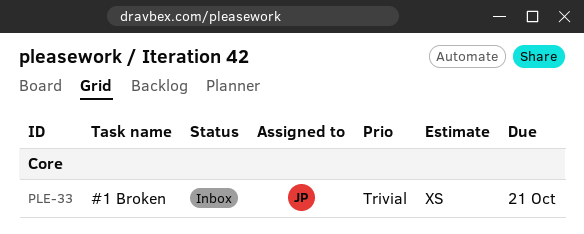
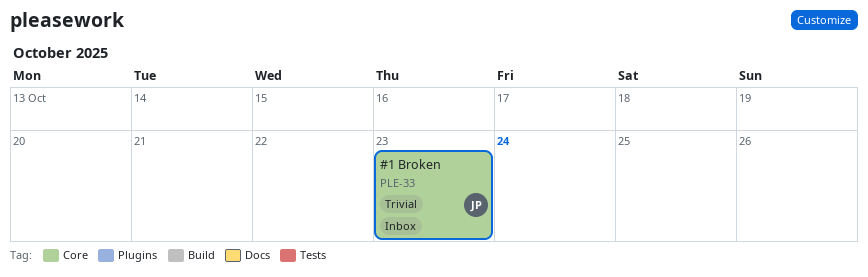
PLE-33, due: Oct 21 -> Oct 23

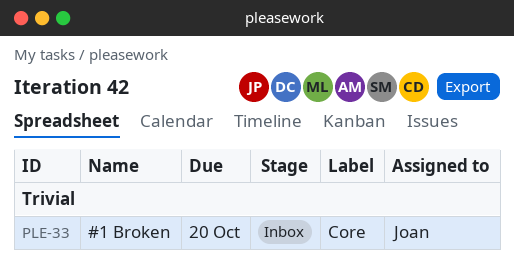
PLE-33, due: Oct 23 -> Oct 20

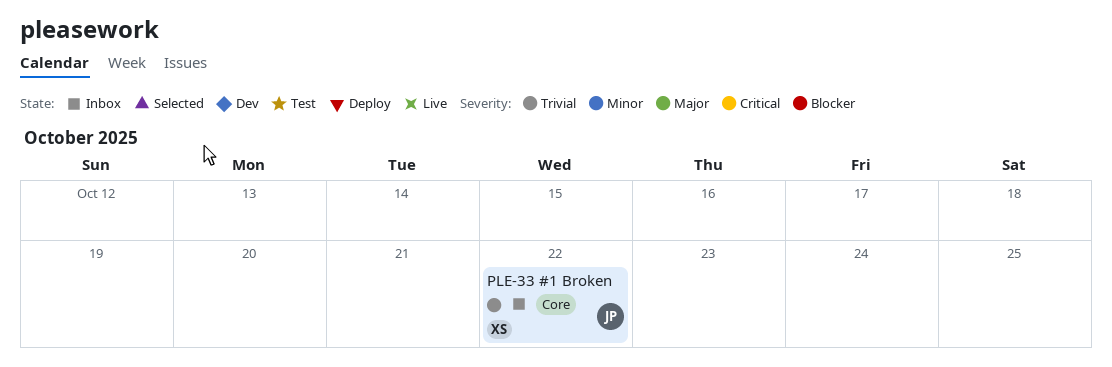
PLE-33, due: Oct 20 -> Oct 22

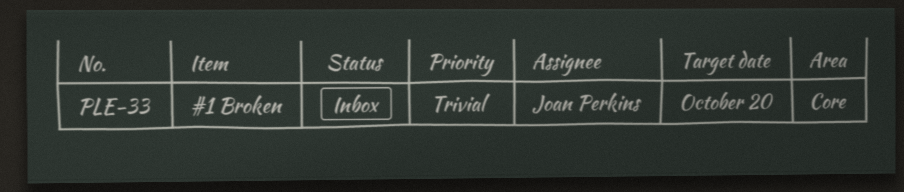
PLE-33, due: Oct 22 -> Oct 20

